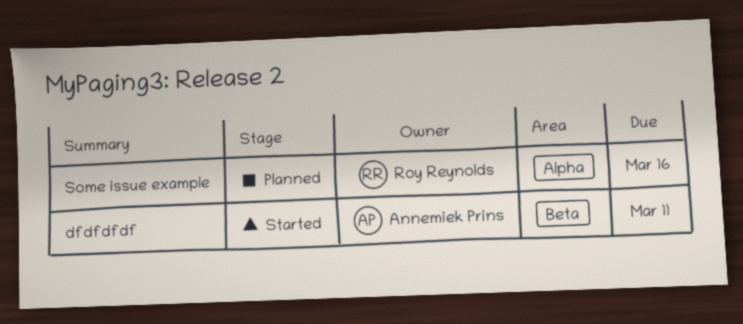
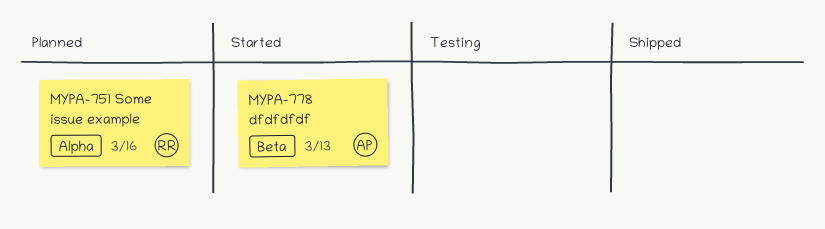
dfdfdfdf, due: Mar 11 -> Mar 13

